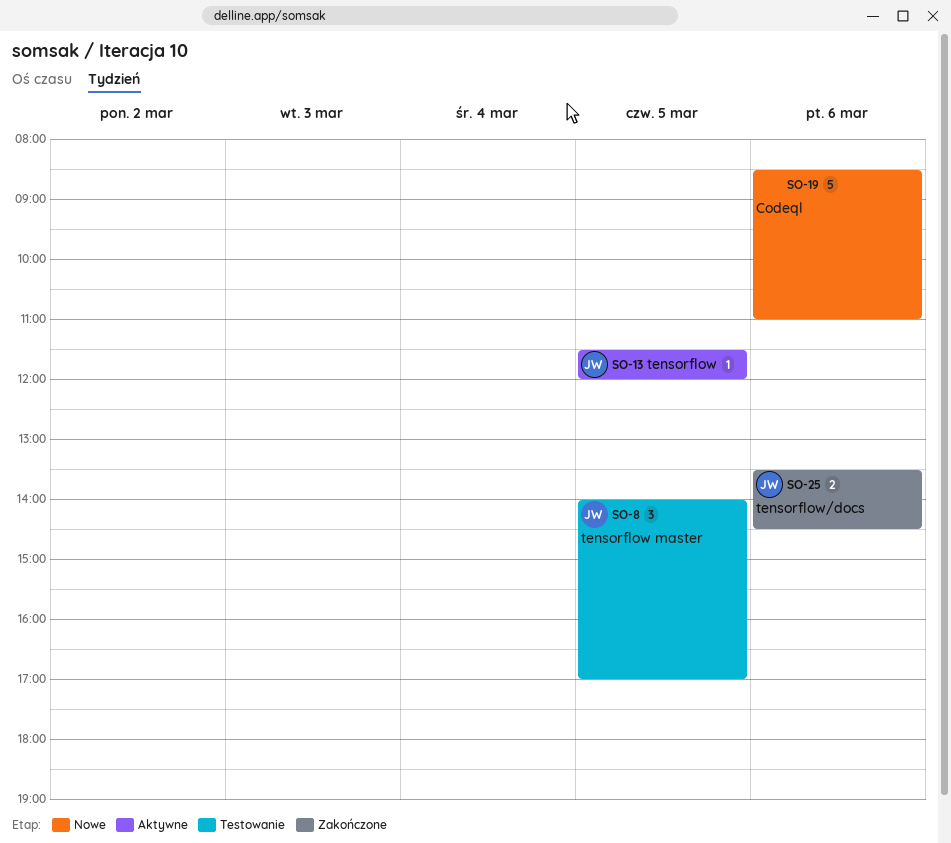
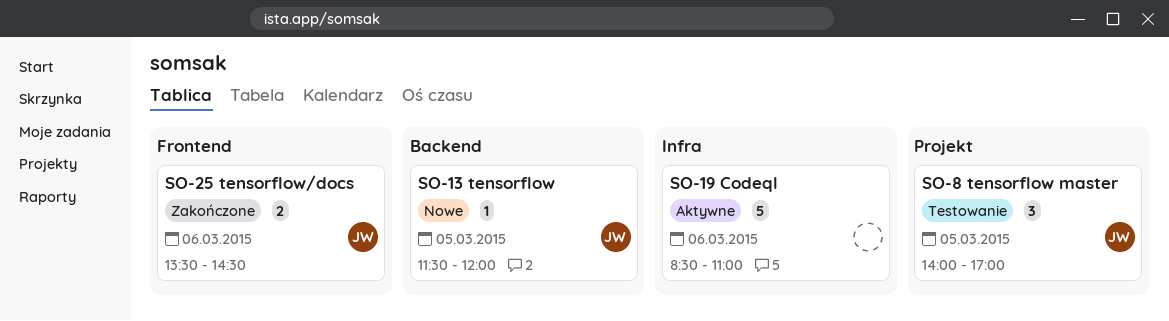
SO-13, status: Aktywne -> Nowe
SO-19, status: Nowe -> Aktywne

